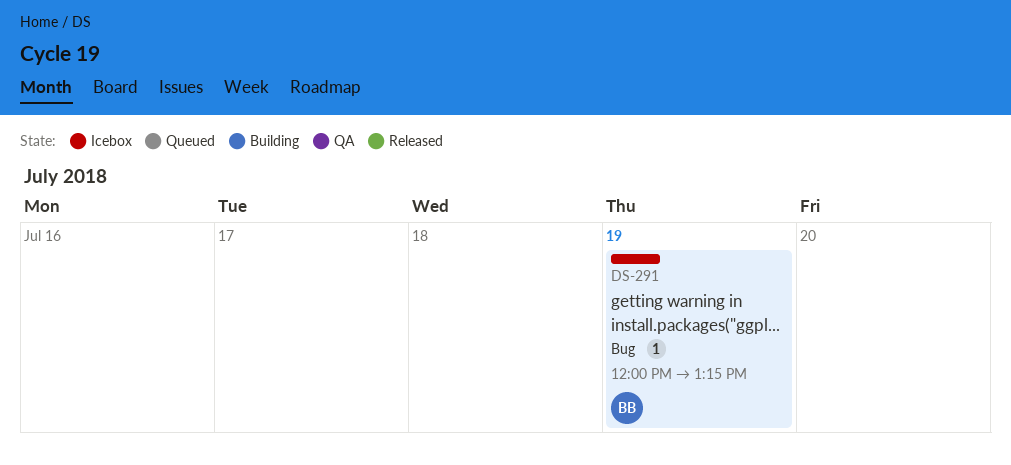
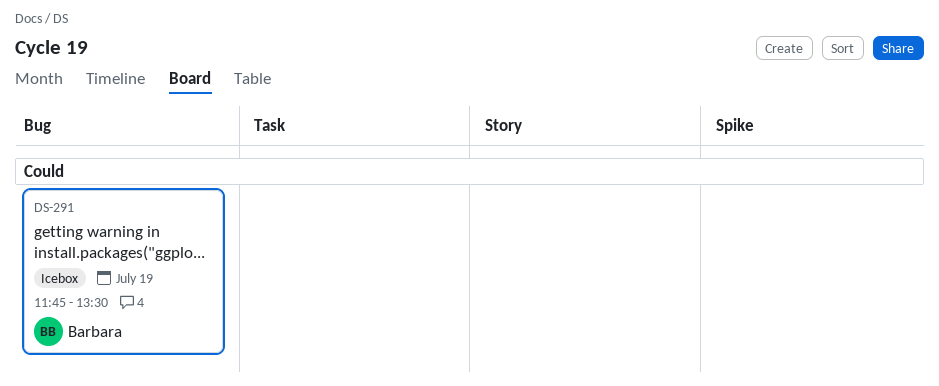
DS-291, begins: 12:00 -> 11:45
DS-291, ends: 13:15 -> 13:30

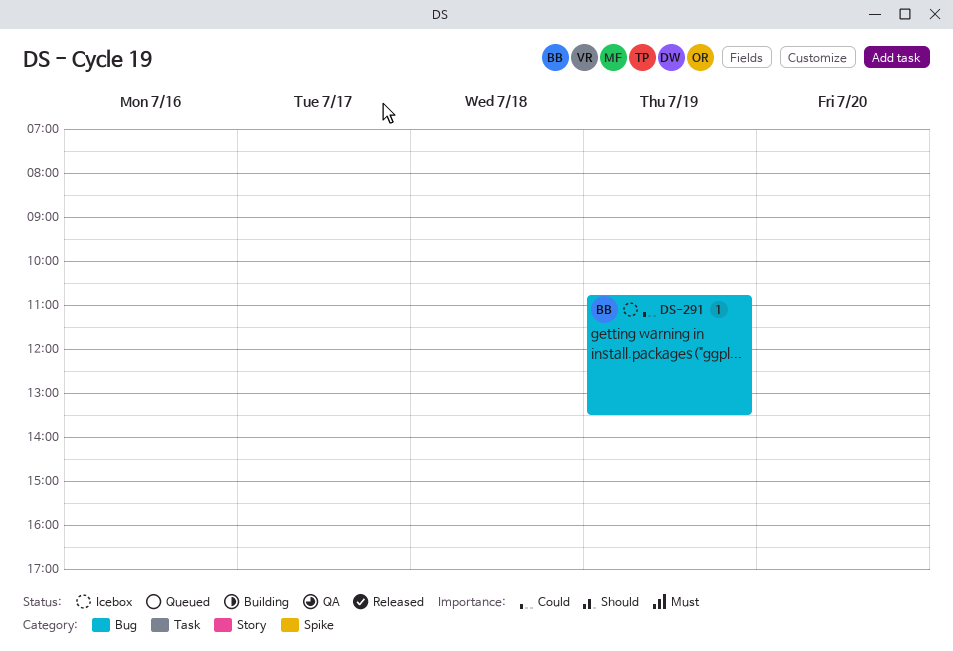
DS-291, begins: 11:45 -> 10:45

